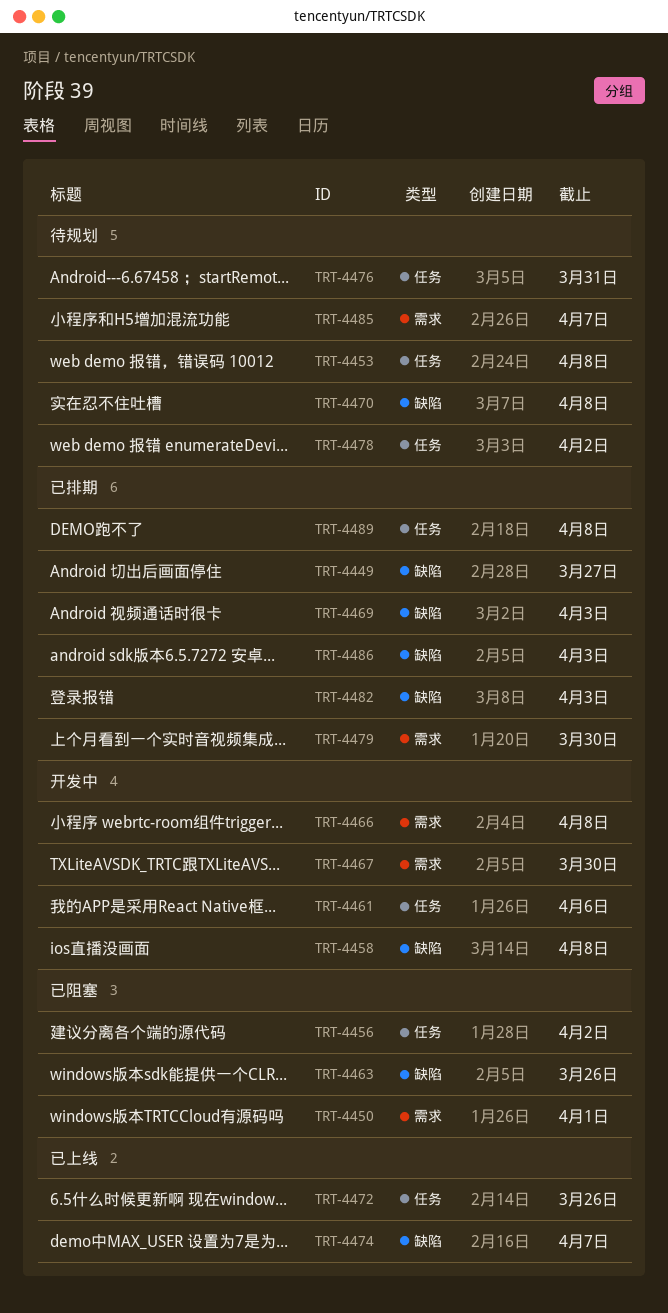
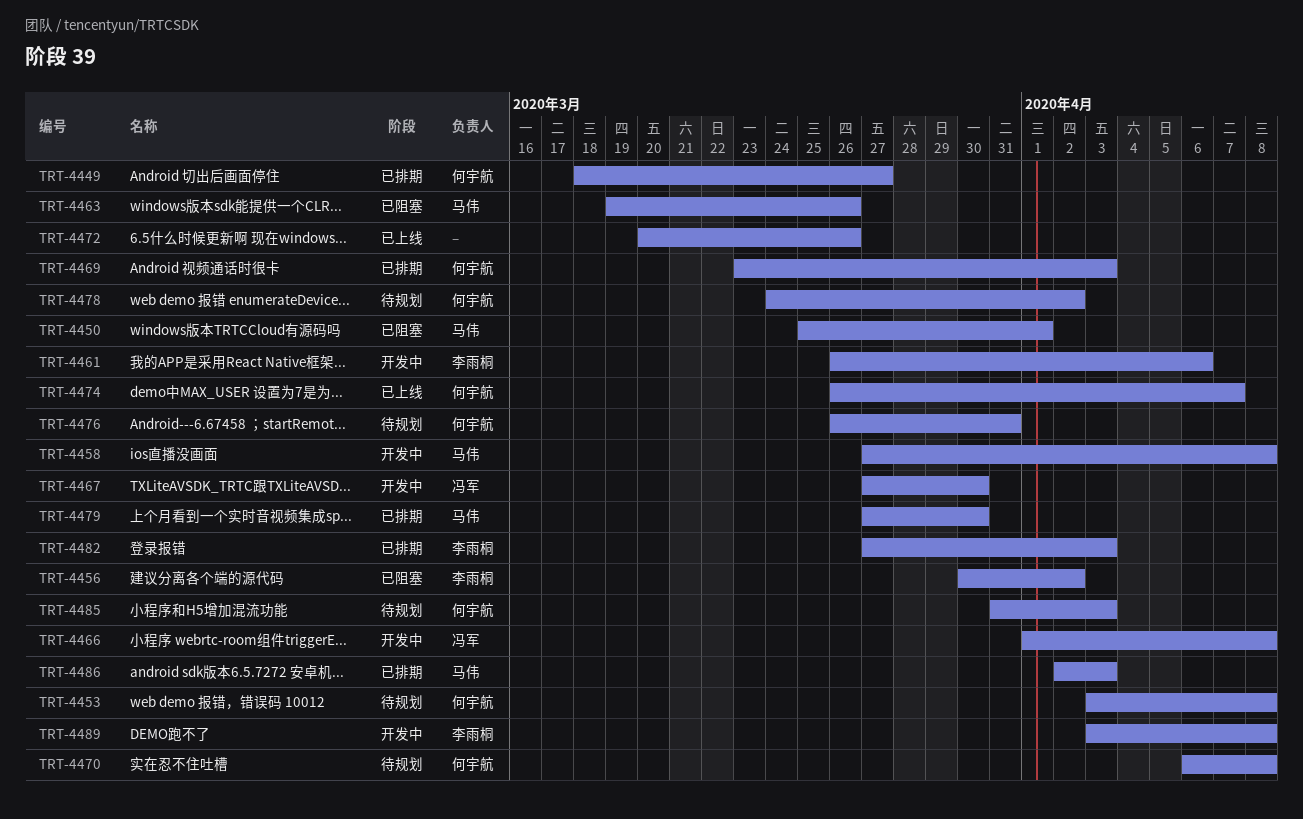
TRT-4485, due: Apr 7 -> Apr 3
TRT-4489, status: 已排期 -> 开发中

